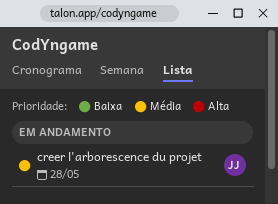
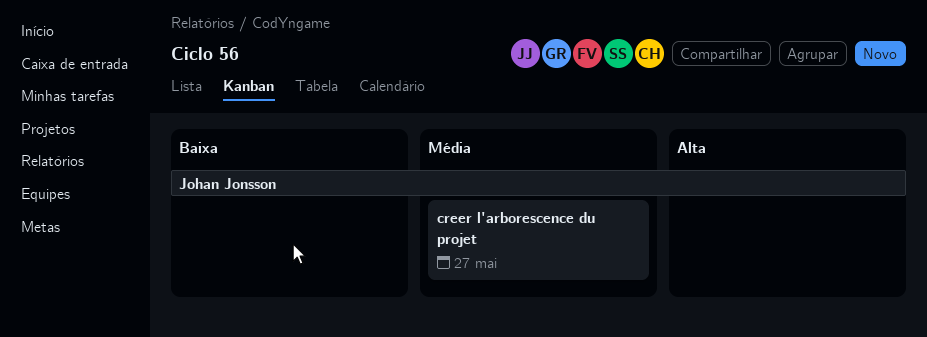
creer l'arborescence du projet, due: May 28 -> May 27

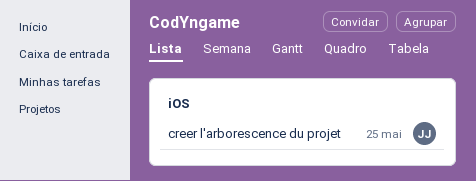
creer l'arborescence du projet, due: May 27 -> May 25

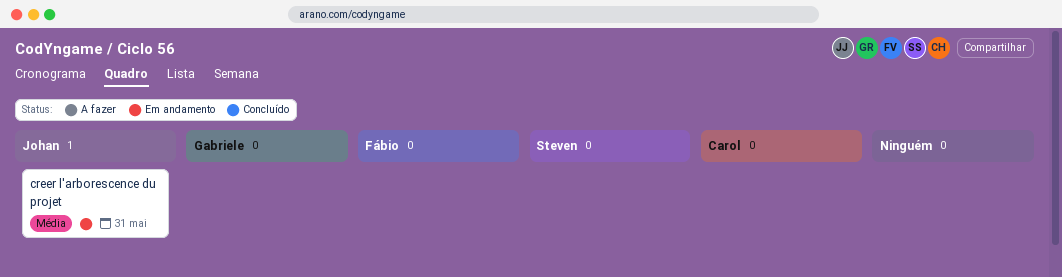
creer l'arborescence du projet, due: May 25 -> May 31

